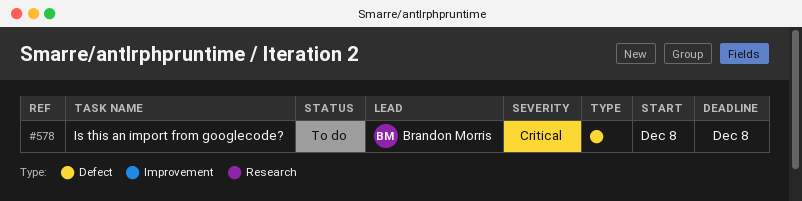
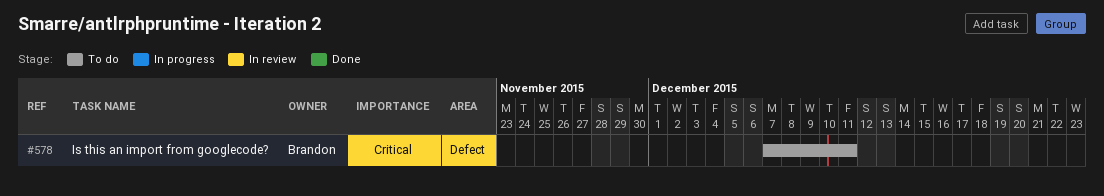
#578, start: Dec 8 -> Dec 7
#578, due: Dec 8 -> Dec 11

